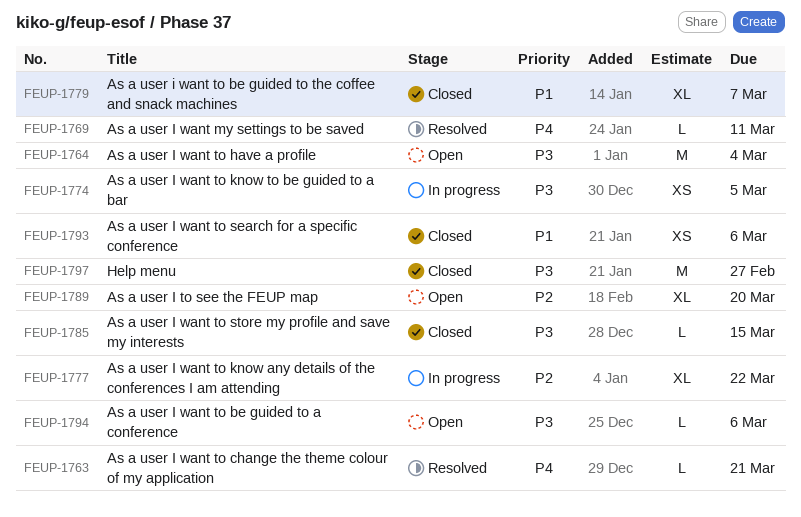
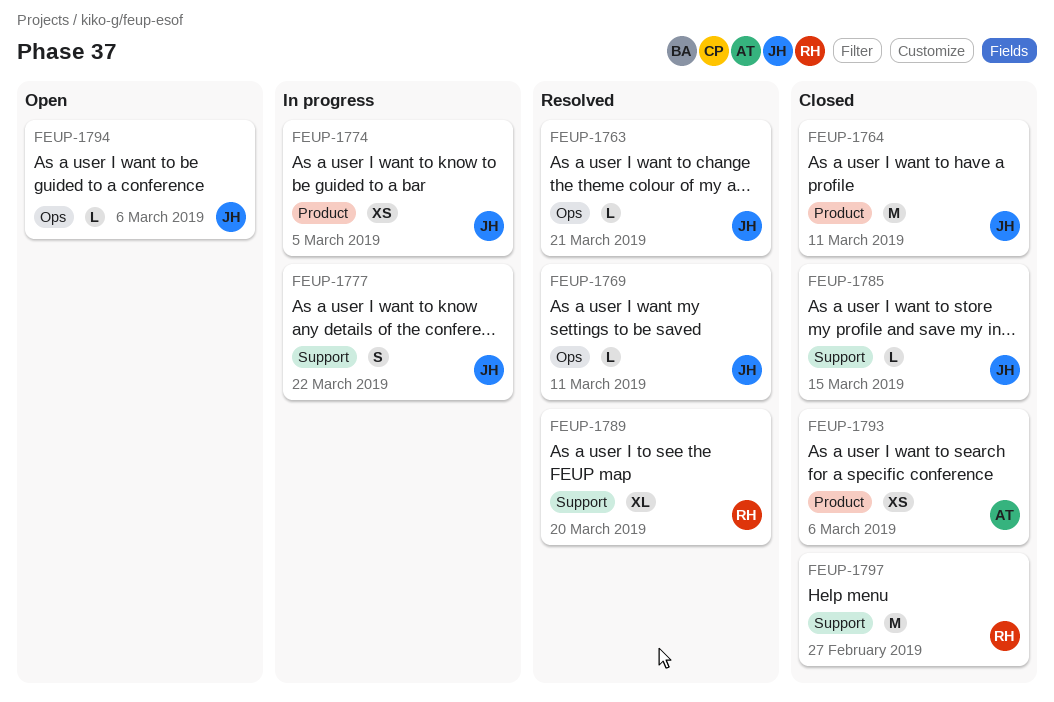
FEUP-1764, status: Open -> Closed
FEUP-1764, due: Mar 4 -> Mar 11
FEUP-1777, estimate: XL -> S
FEUP-1779: present -> none
FEUP-1789, status: Open -> Resolved

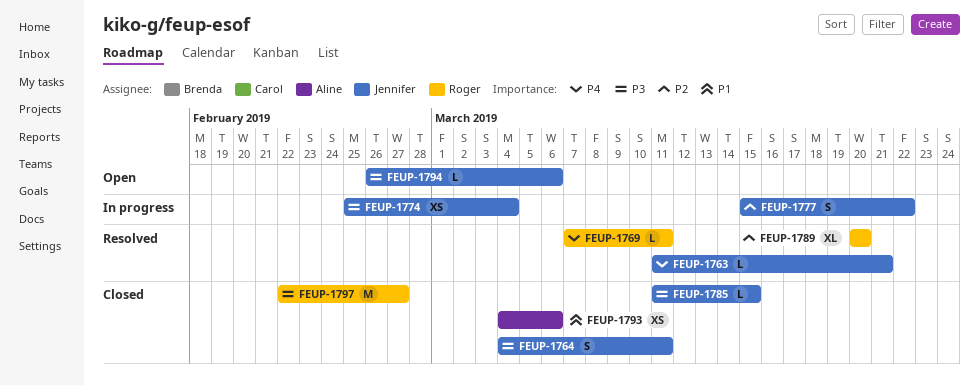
FEUP-1764, estimate: M -> S
FEUP-1769, owner: Jennifer -> Roger
FEUP-1774, due: Mar 5 -> Mar 4

